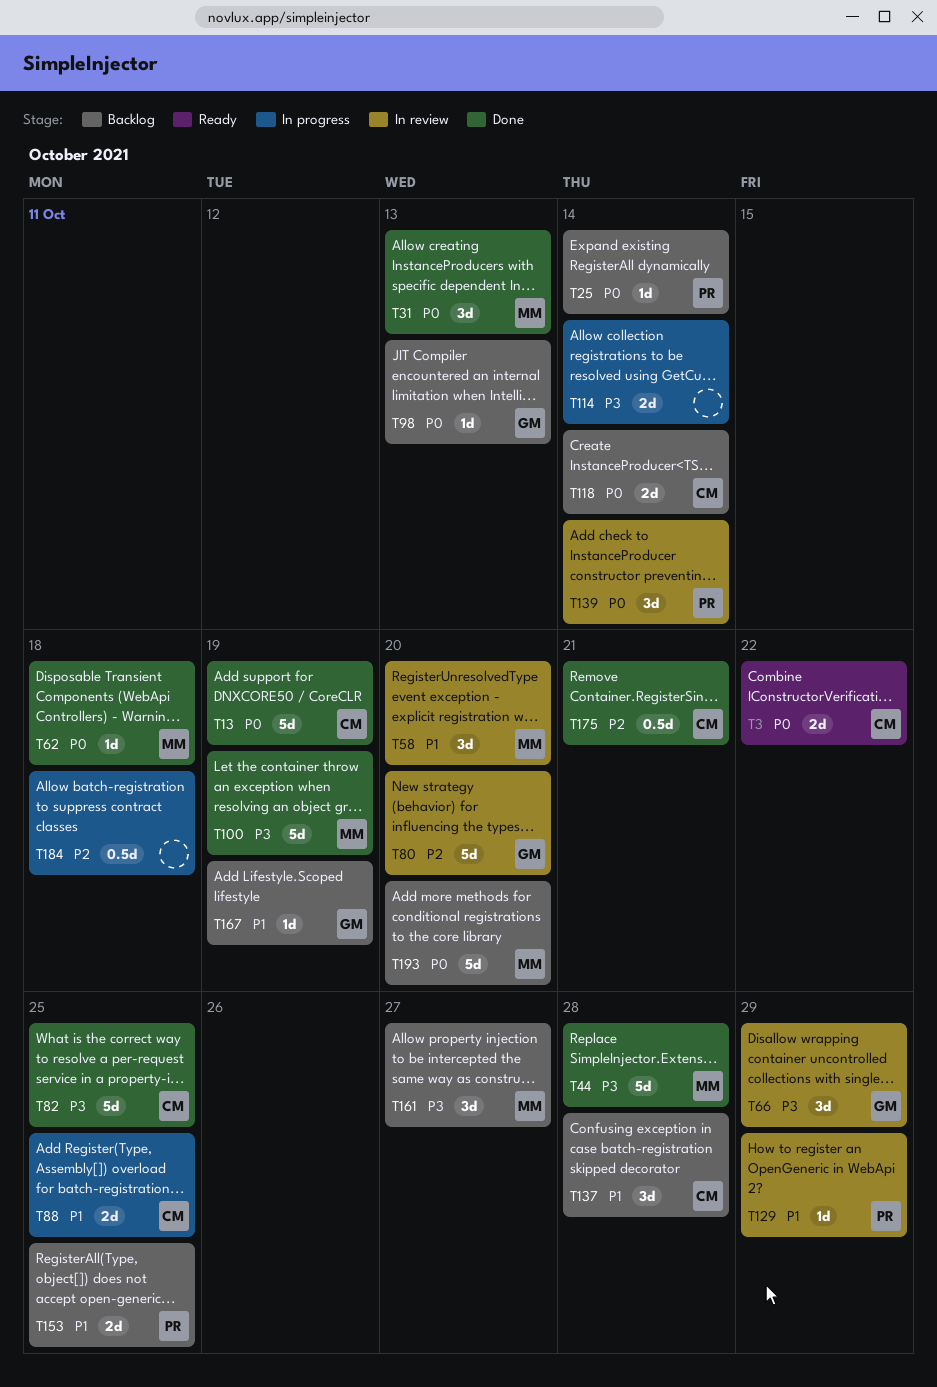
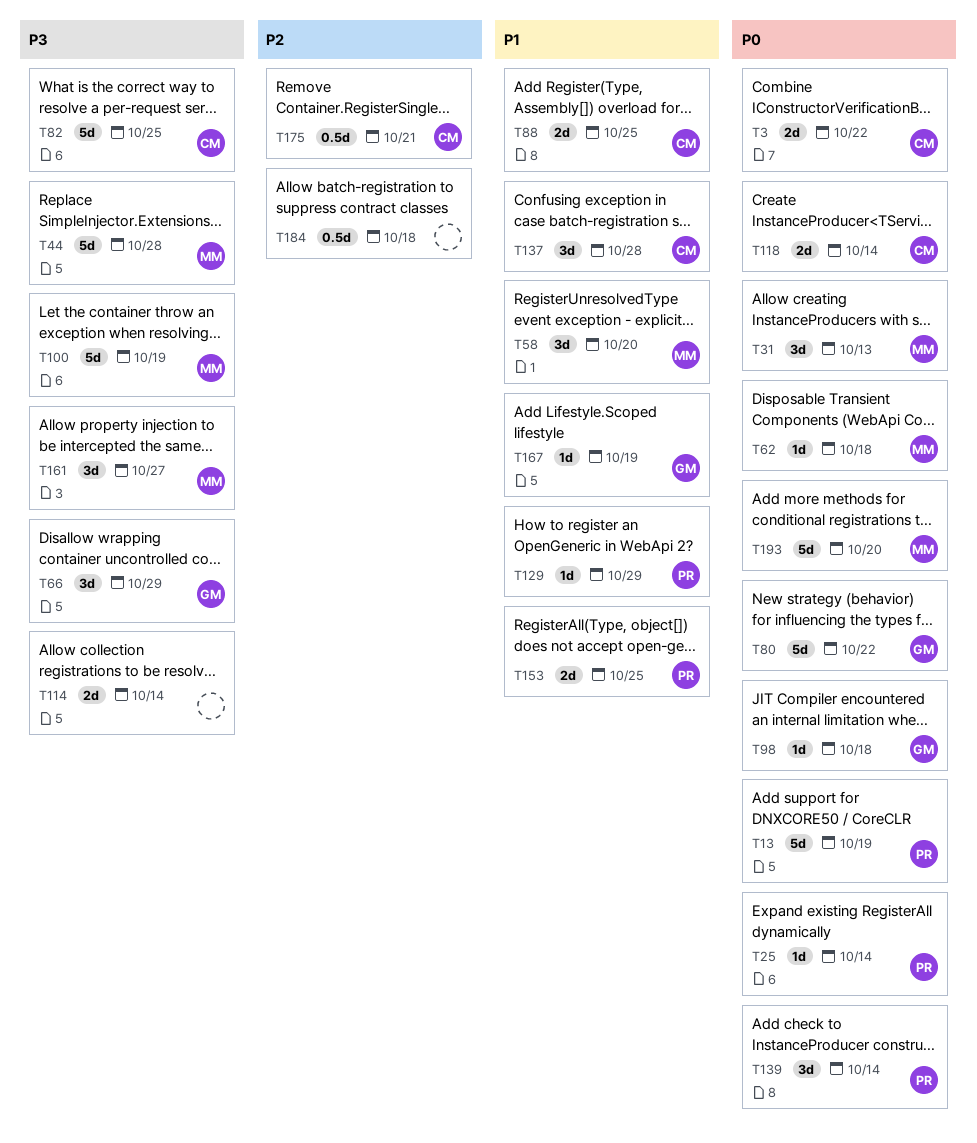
T13, owner: CM -> PR
T80, priority: P2 -> P0
T80, due: Oct 20 -> Oct 22
T98, due: Oct 13 -> Oct 18

